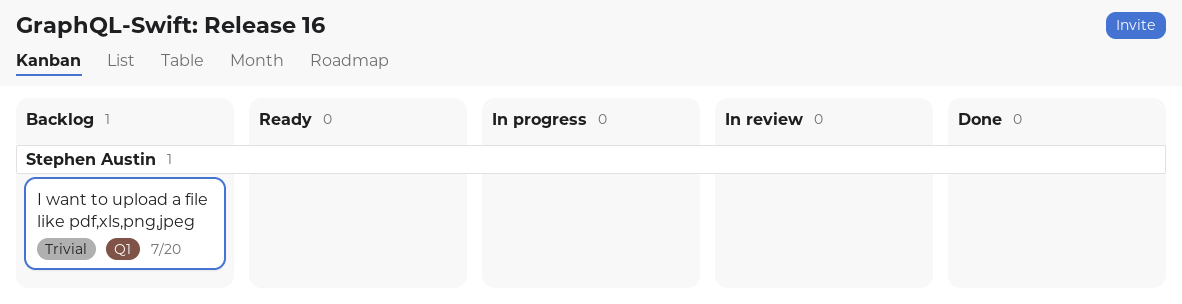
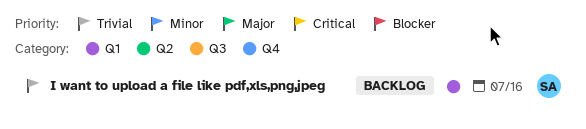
I want to upload a file like pdf,xls,png,jpeg, due: Jul 20 -> Jul 16

